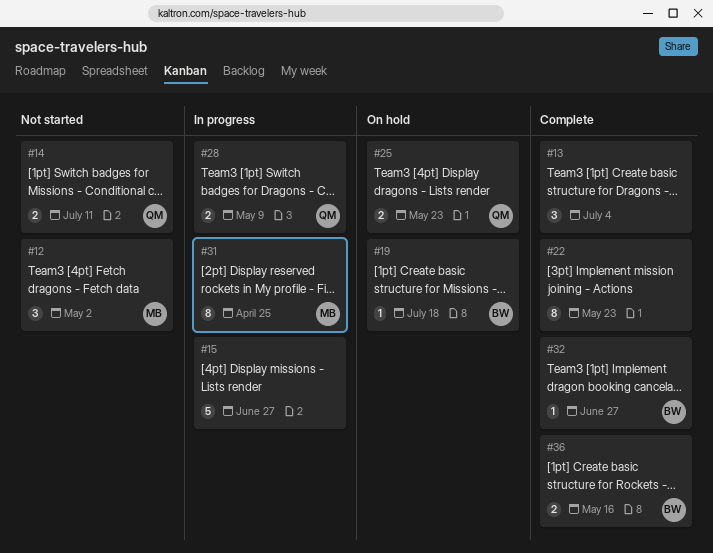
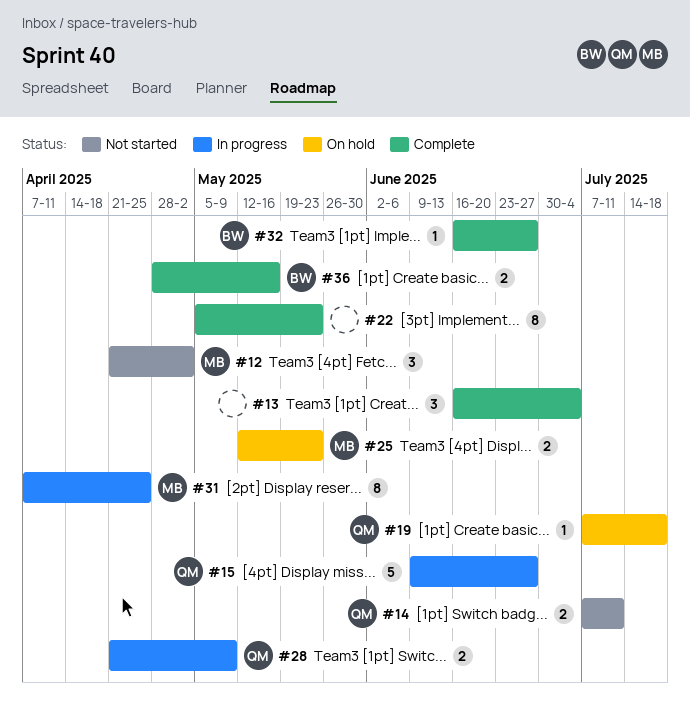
#15, owner: none -> QM
#19, owner: BW -> QM
#25, owner: QM -> MB

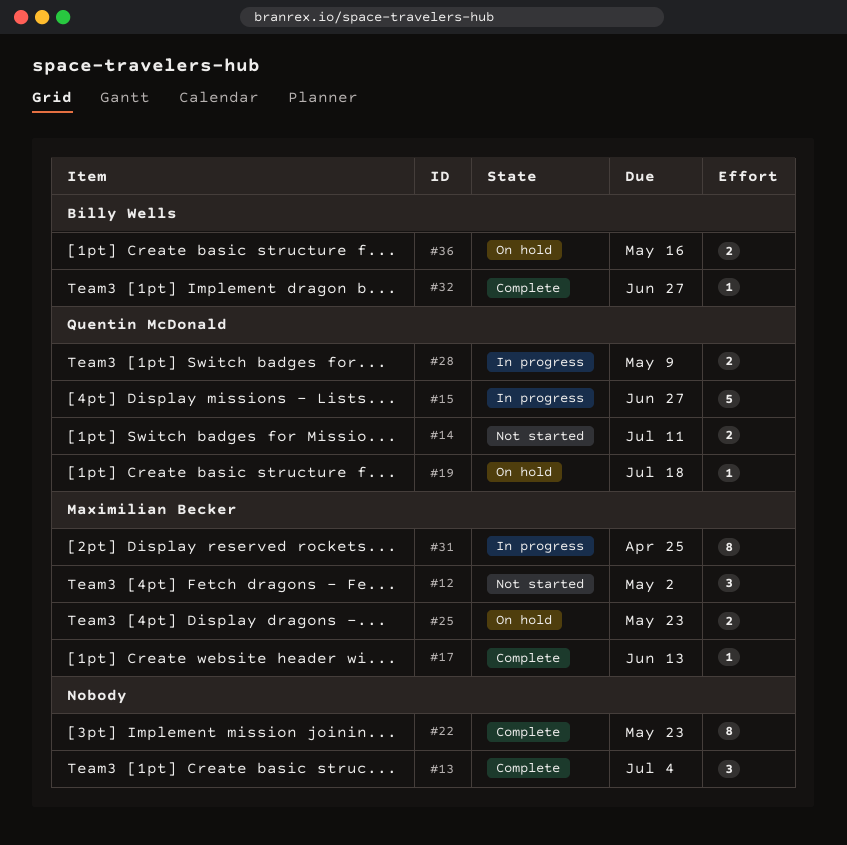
#17: none -> present
#36, status: Complete -> On hold

